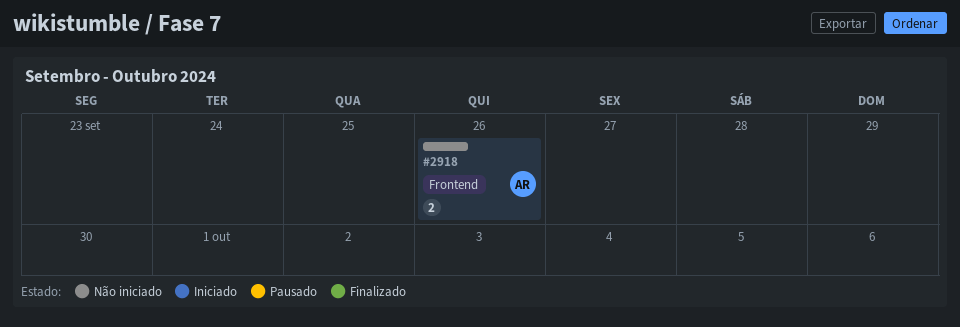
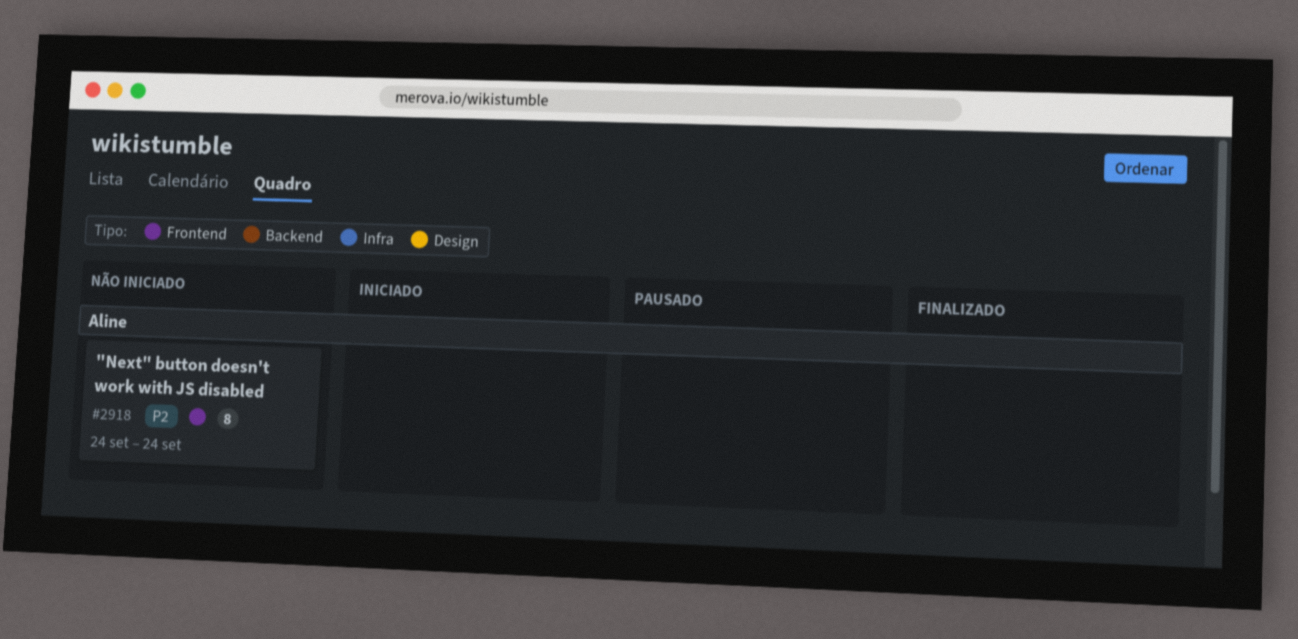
#2918, estimate: 2 -> 8
#2918, due: Sep 26 -> Sep 24

